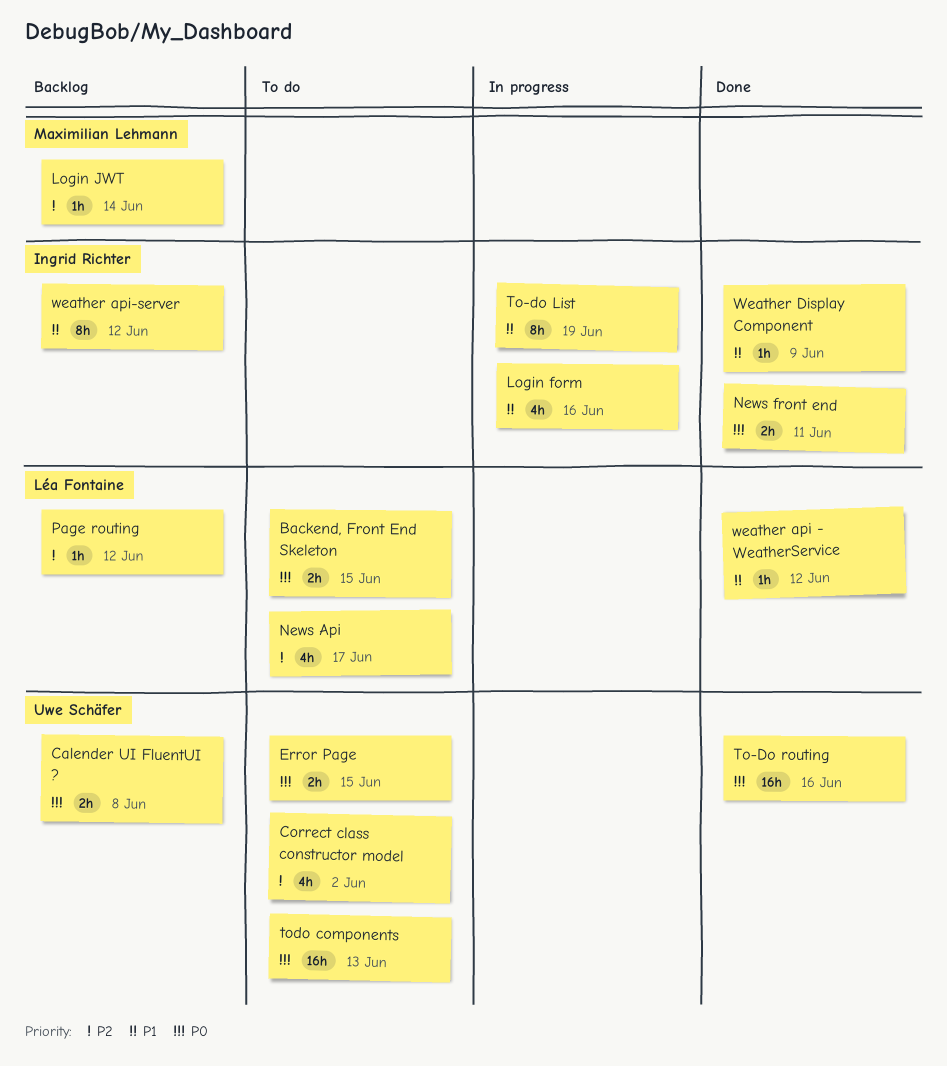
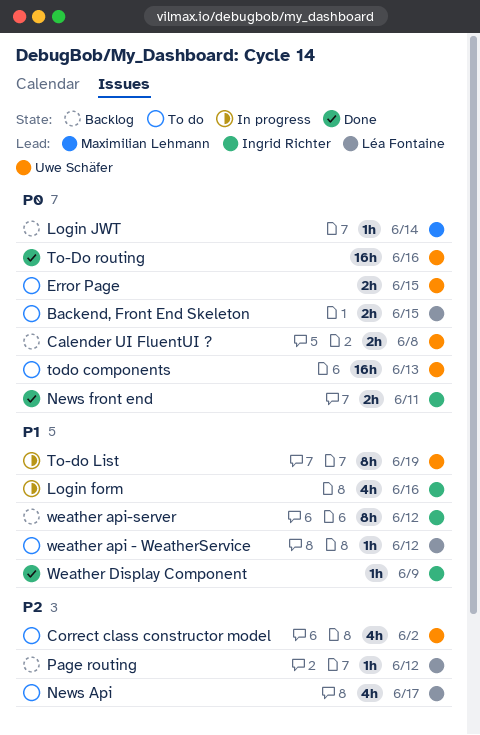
Login JWT, priority: P2 -> P0
To-do List, owner: Ingrid Richter -> Uwe Schäfer
weather api - WeatherService, status: Done -> To do

